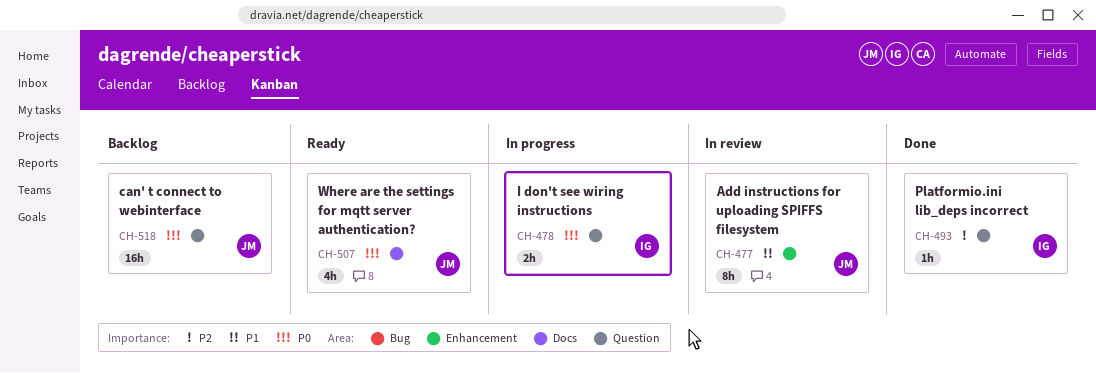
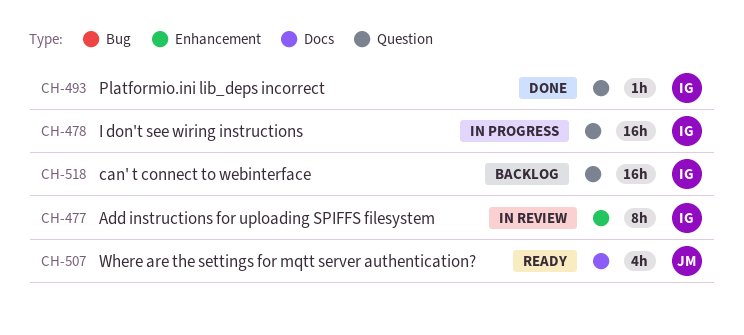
CH-477, owner: JM -> IG
CH-478, estimate: 2h -> 16h
CH-518, owner: JM -> IG

